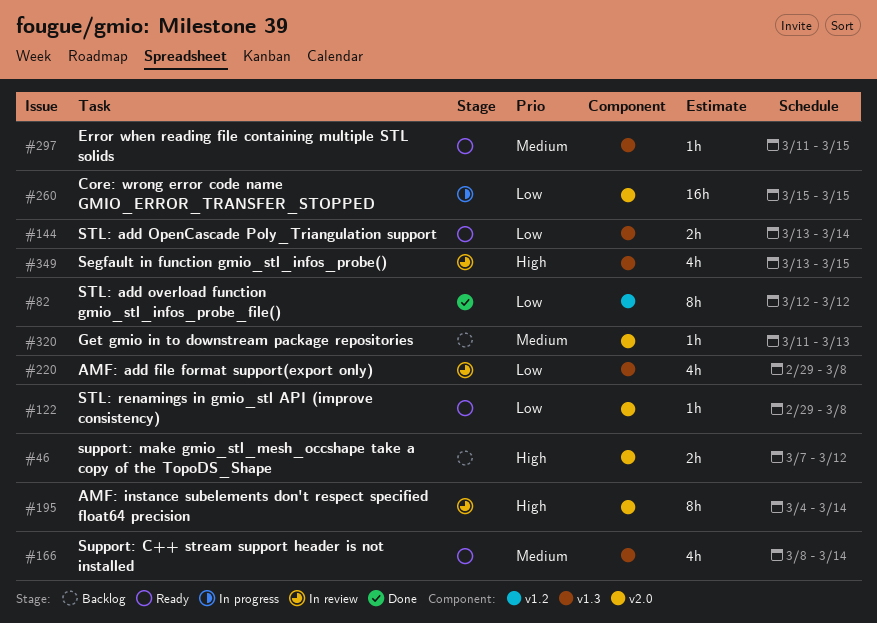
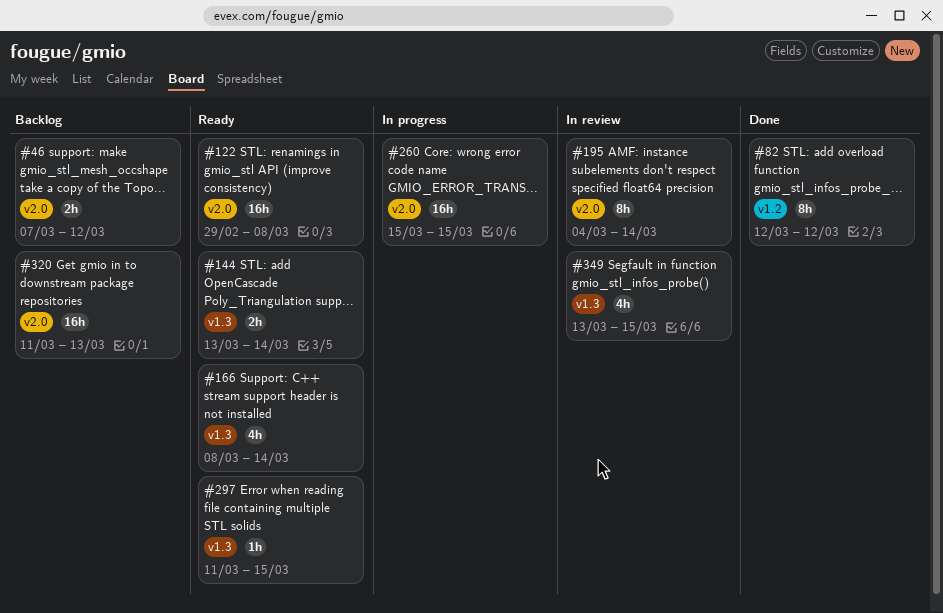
#122, estimate: 1h -> 16h
#220: present -> none
#320, estimate: 1h -> 16h

